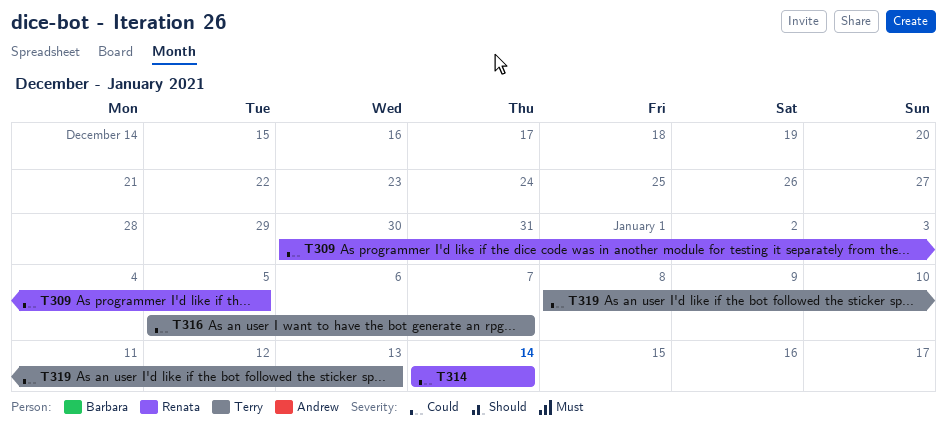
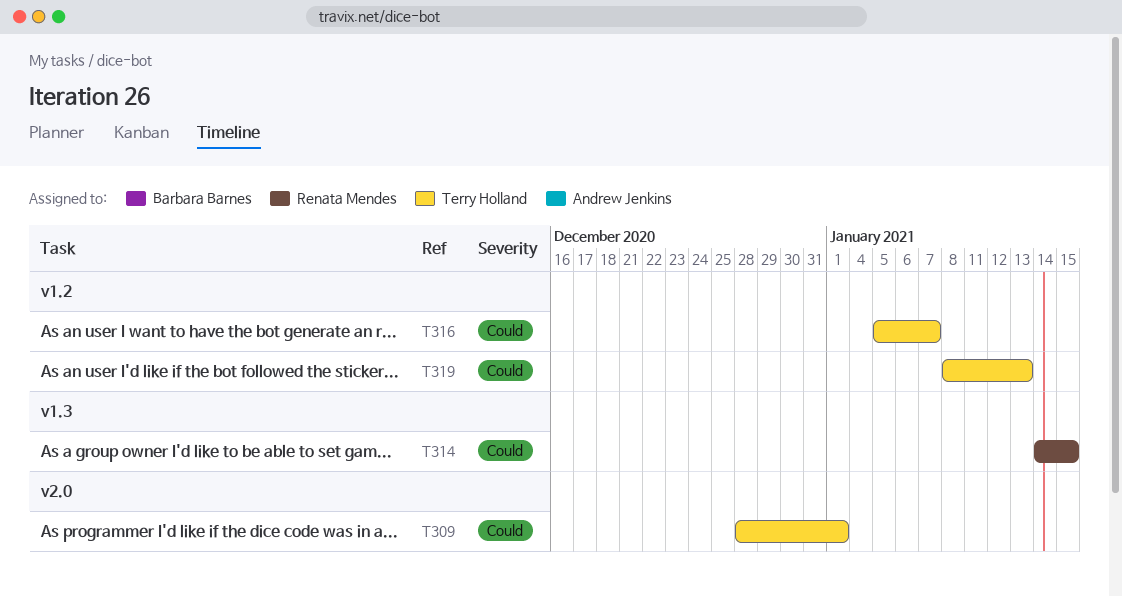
T309, owner: Renata Mendes -> Terry Holland
T309, start: Dec 30 -> Dec 28
T309, due: Jan 5 -> Jan 1
T314, due: Jan 14 -> Jan 15

